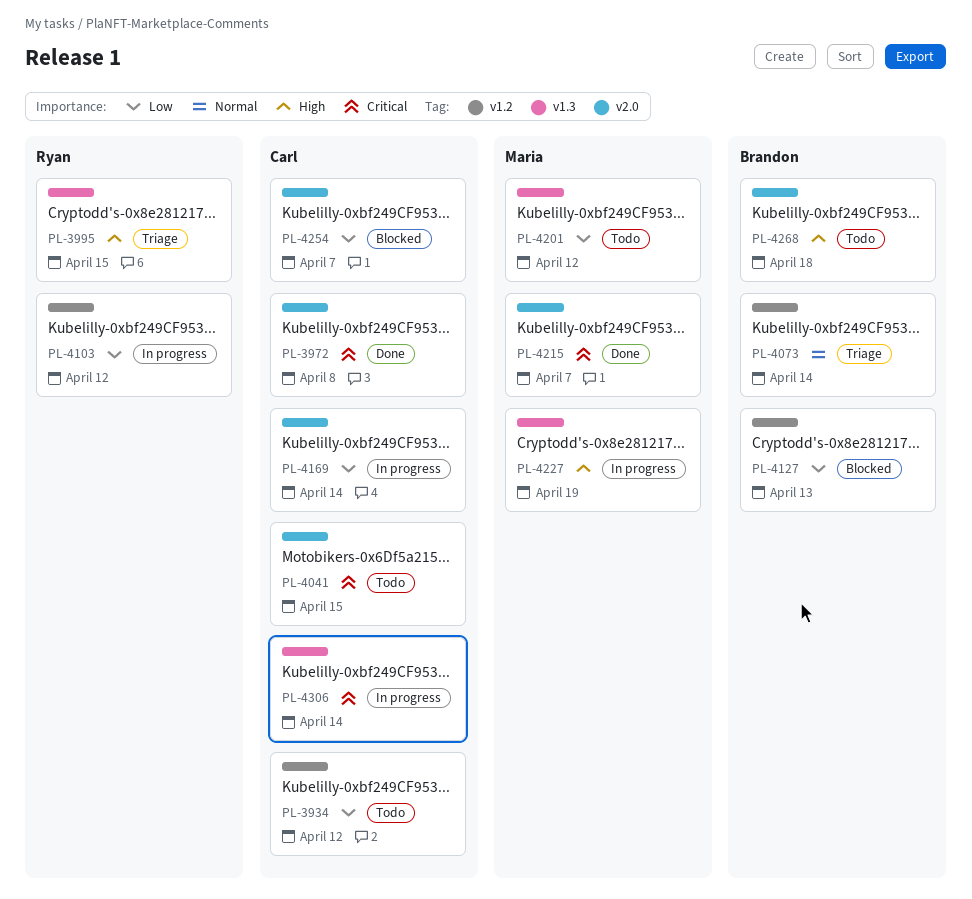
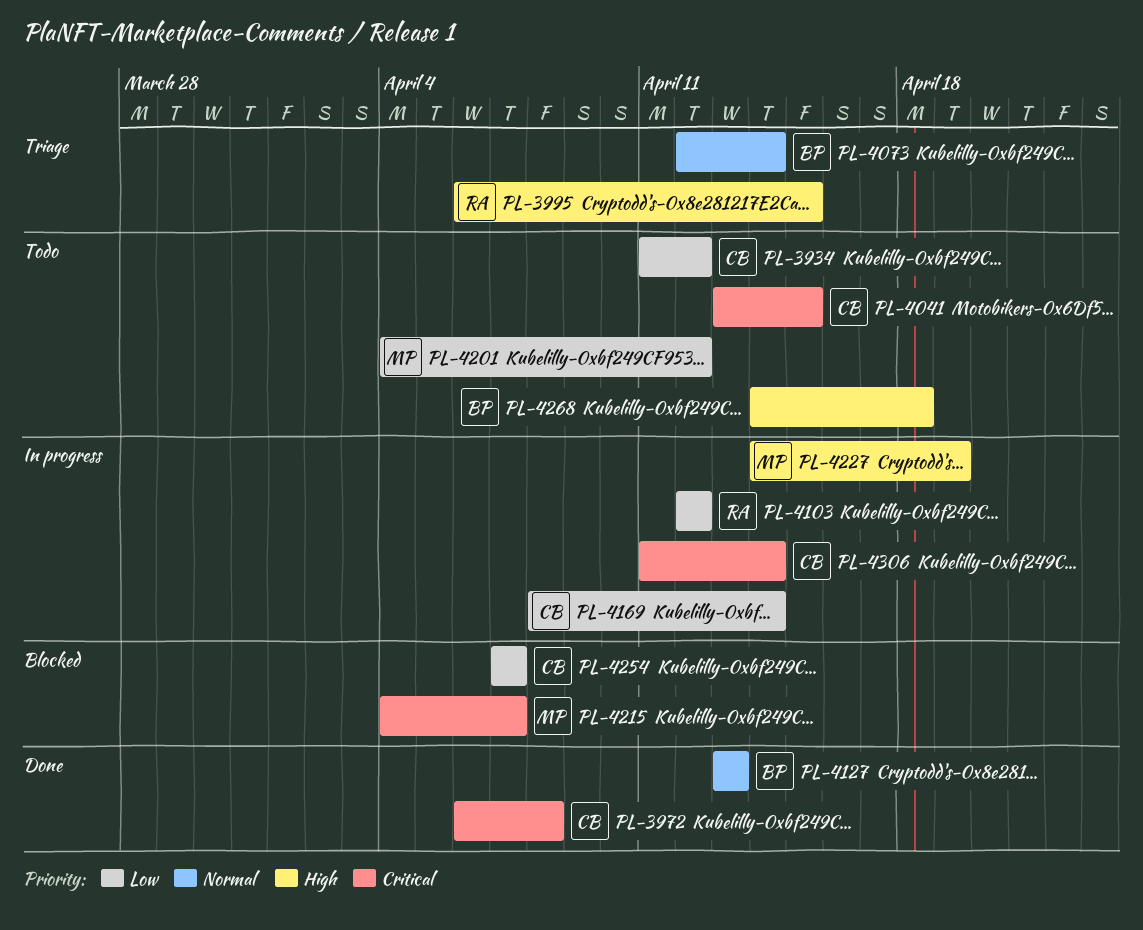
PL-4127, status: Blocked -> Done
PL-4127, priority: Low -> Normal
PL-4215, status: Done -> Blocked

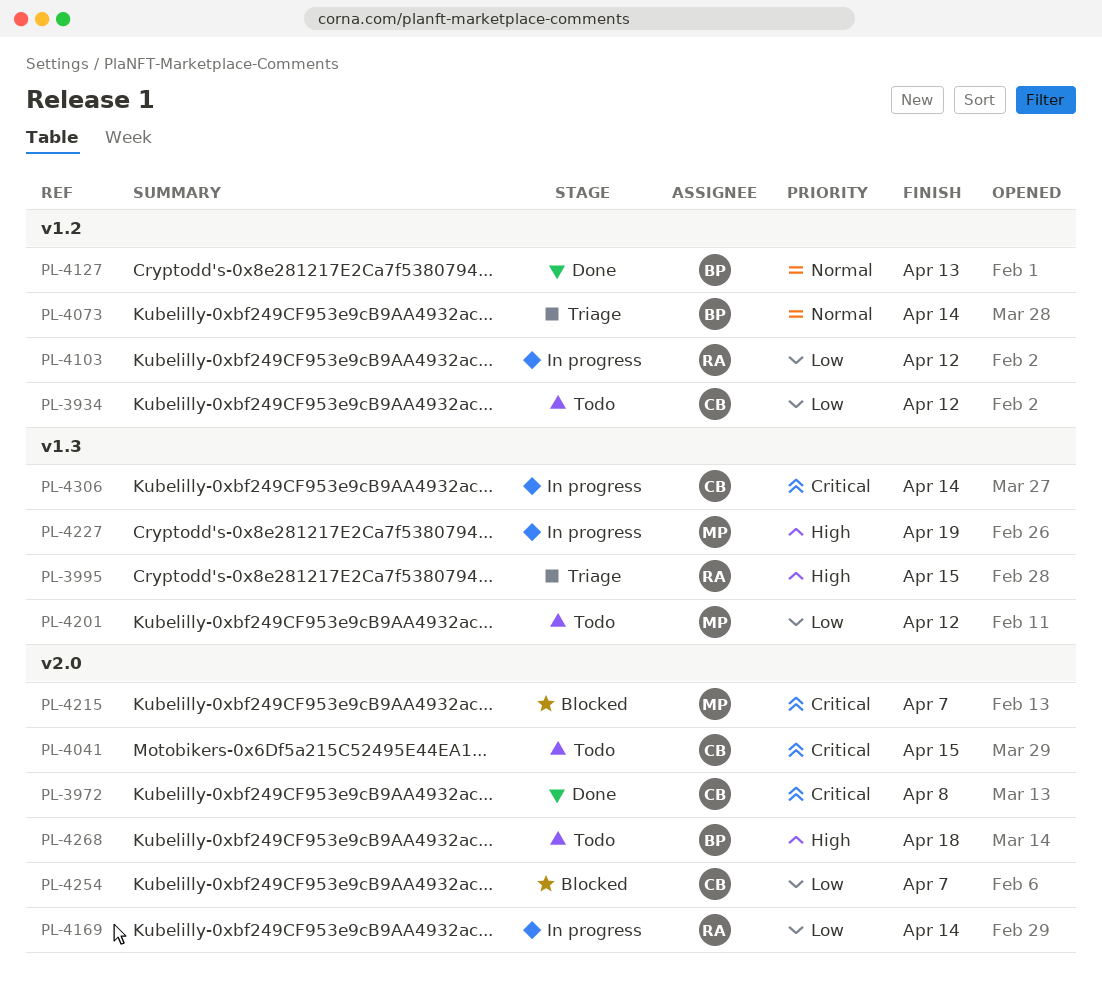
PL-4169, owner: CB -> RA

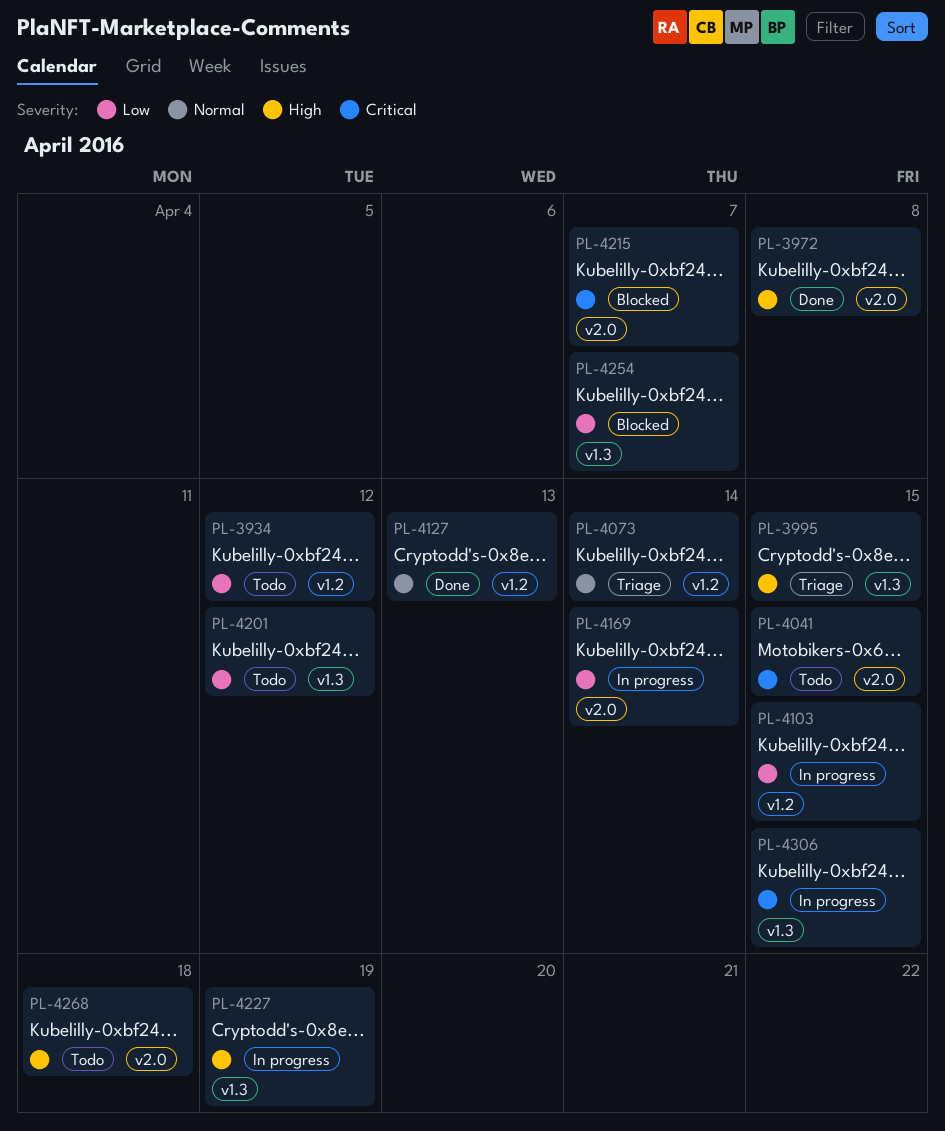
PL-3972, priority: Critical -> High
PL-4103, due: Apr 12 -> Apr 15
PL-4254, label: v2.0 -> v1.3
PL-4306, due: Apr 14 -> Apr 15

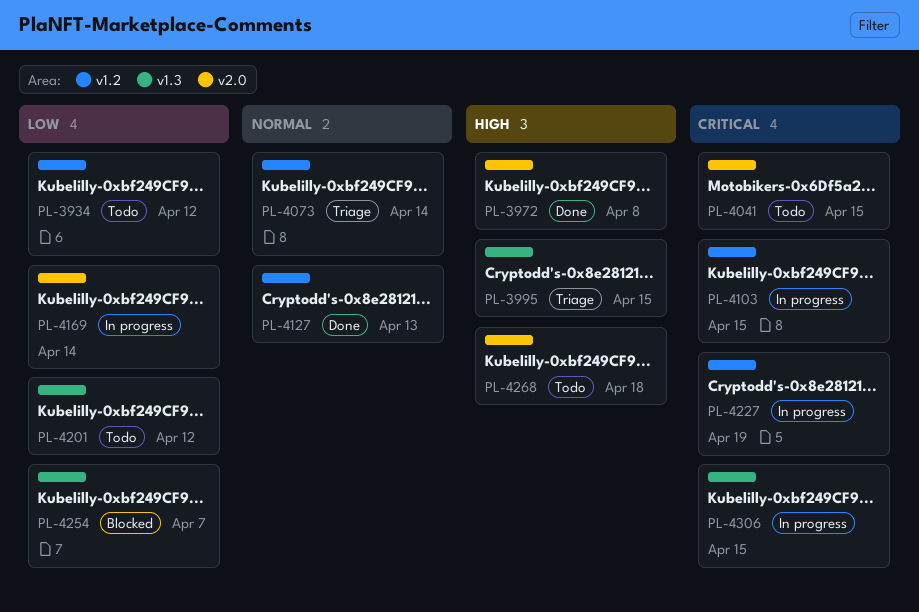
PL-4103, priority: Low -> Critical
PL-4215: present -> none
PL-4227, priority: High -> Critical
PL-4227, label: v1.3 -> v1.2

